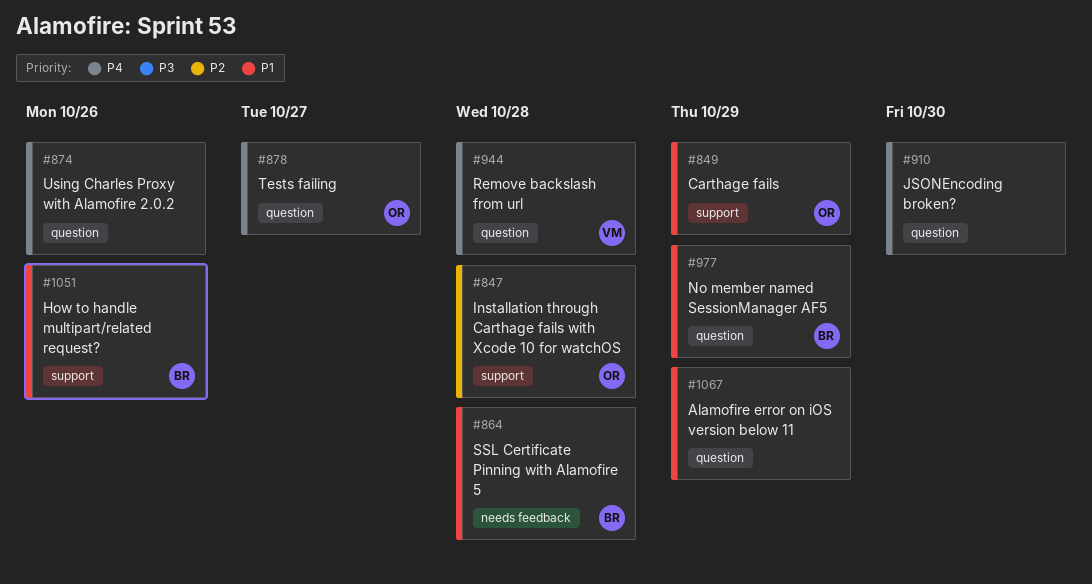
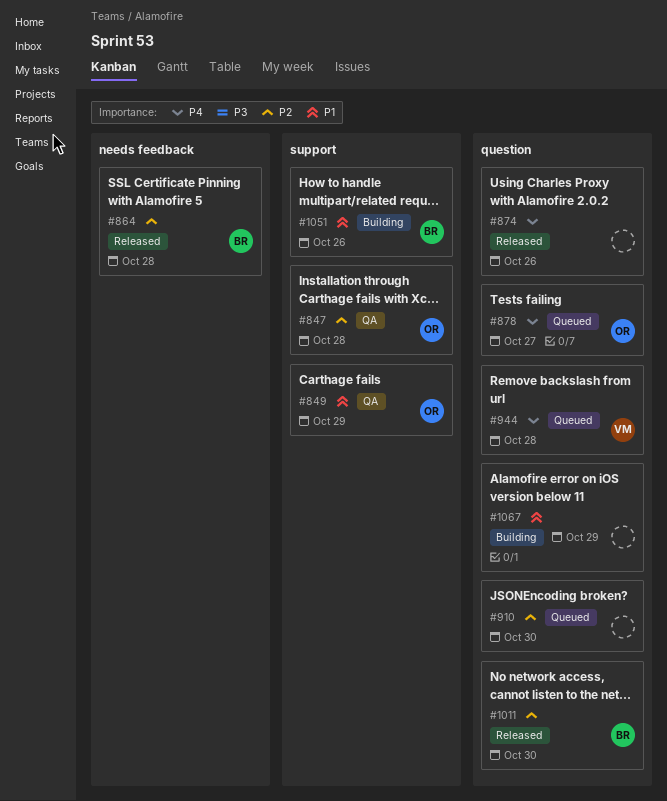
#864, priority: P1 -> P2
#910, priority: P4 -> P2
#977: present -> none
#1011: none -> present

